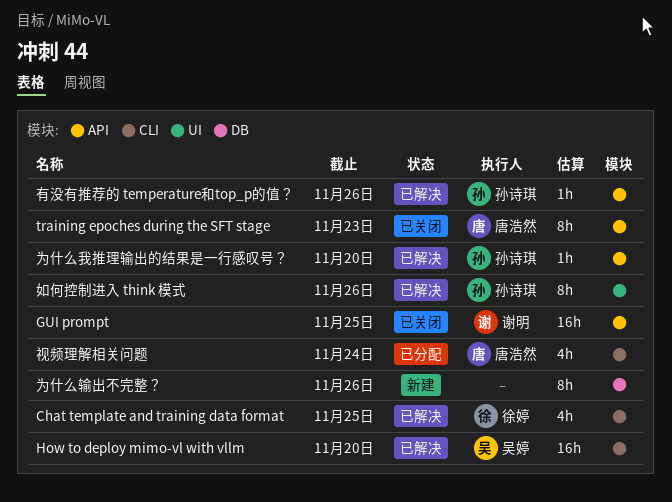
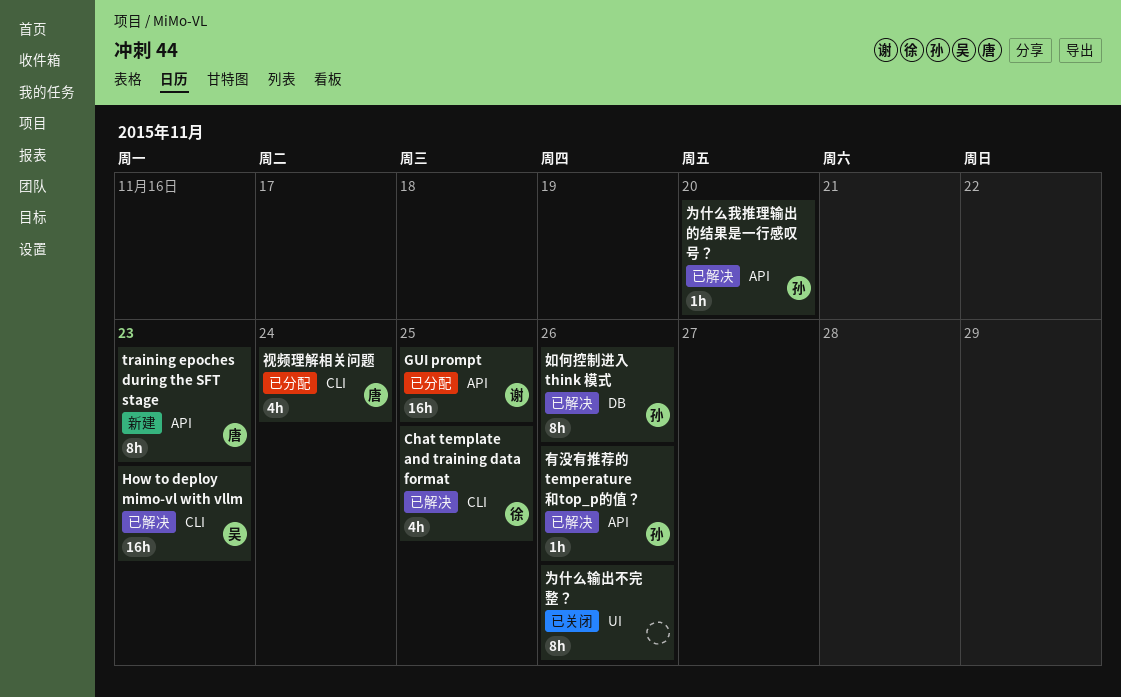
GUI prompt, status: 已关闭 -> 已分配
How to deploy mimo-vl with vllm, due: Nov 20 -> Nov 23
training epoches during the SFT stage, status: 已关闭 -> 新建
为什么输出不完整？, status: 新建 -> 已关闭
为什么输出不完整？, label: DB -> UI
如何控制进入 think 模式, label: UI -> DB

